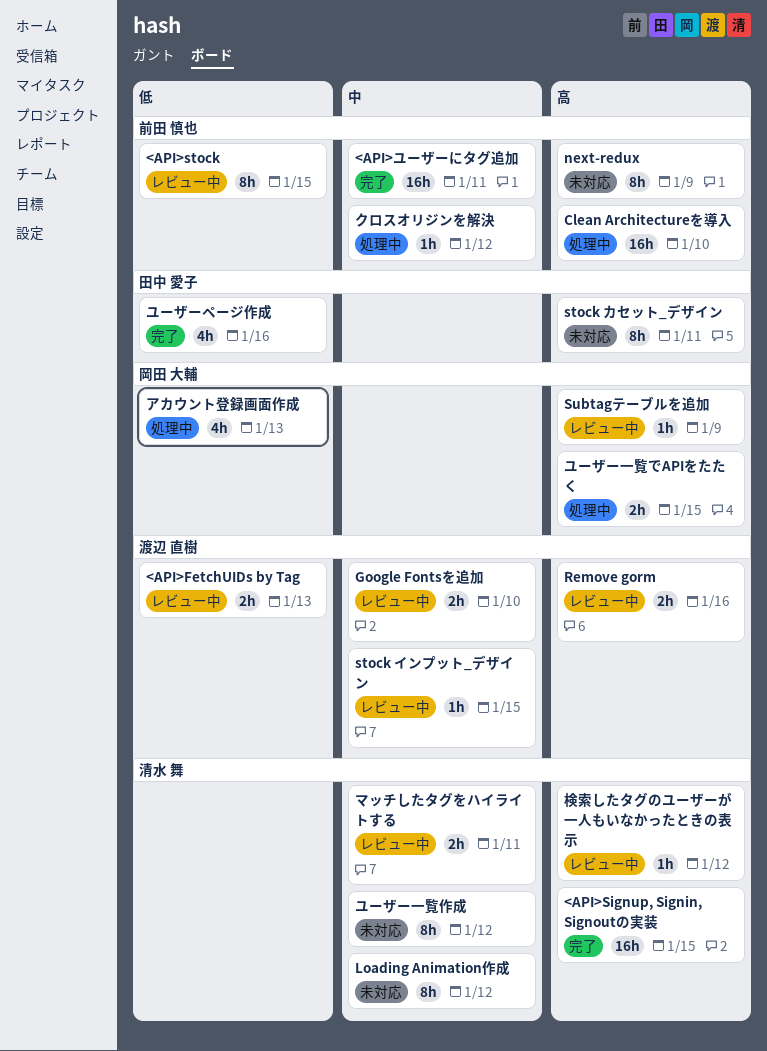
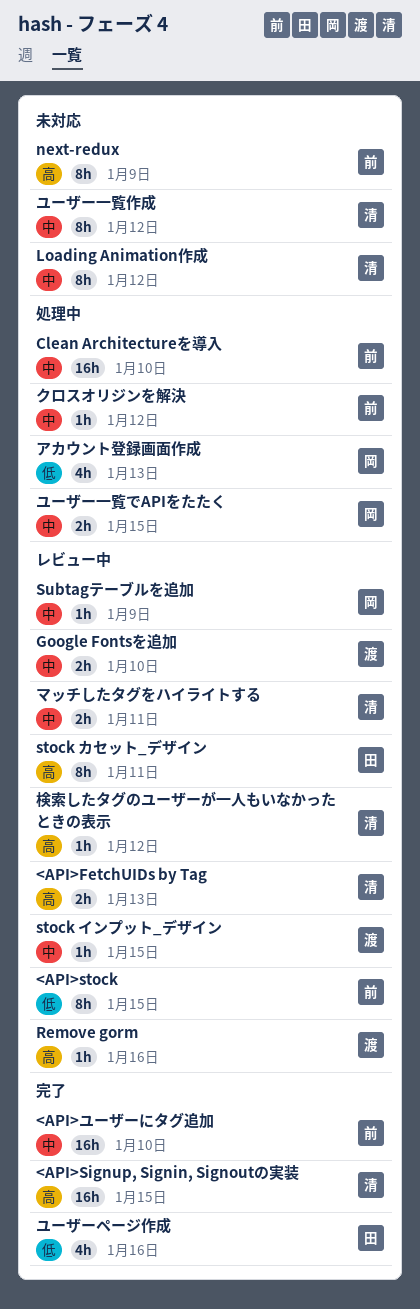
<API>FetchUIDs by Tag, owner: 渡辺 直樹 -> 清水 舞
<API>FetchUIDs by Tag, priority: 低 -> 高
<API>ユーザーにタグ追加, due: Jan 11 -> Jan 10
Clean Architectureを導入, priority: 高 -> 中
Remove gorm, estimate: 2h -> 1h
stock カセット_デザイン, status: 未対応 -> レビュー中
Subtagテーブルを追加, priority: 高 -> 中
ユーザー一覧でAPIをたたく, priority: 高 -> 中

